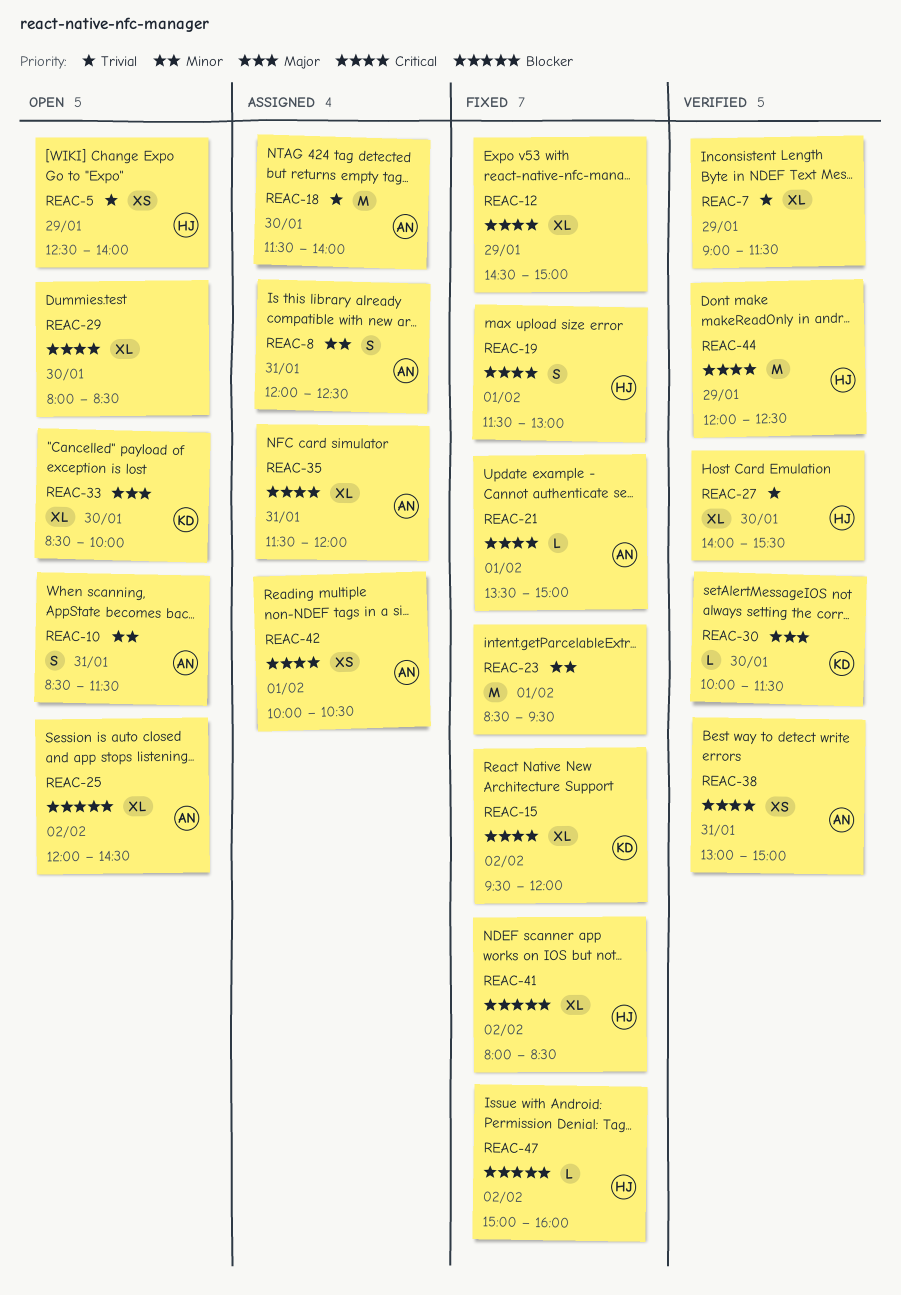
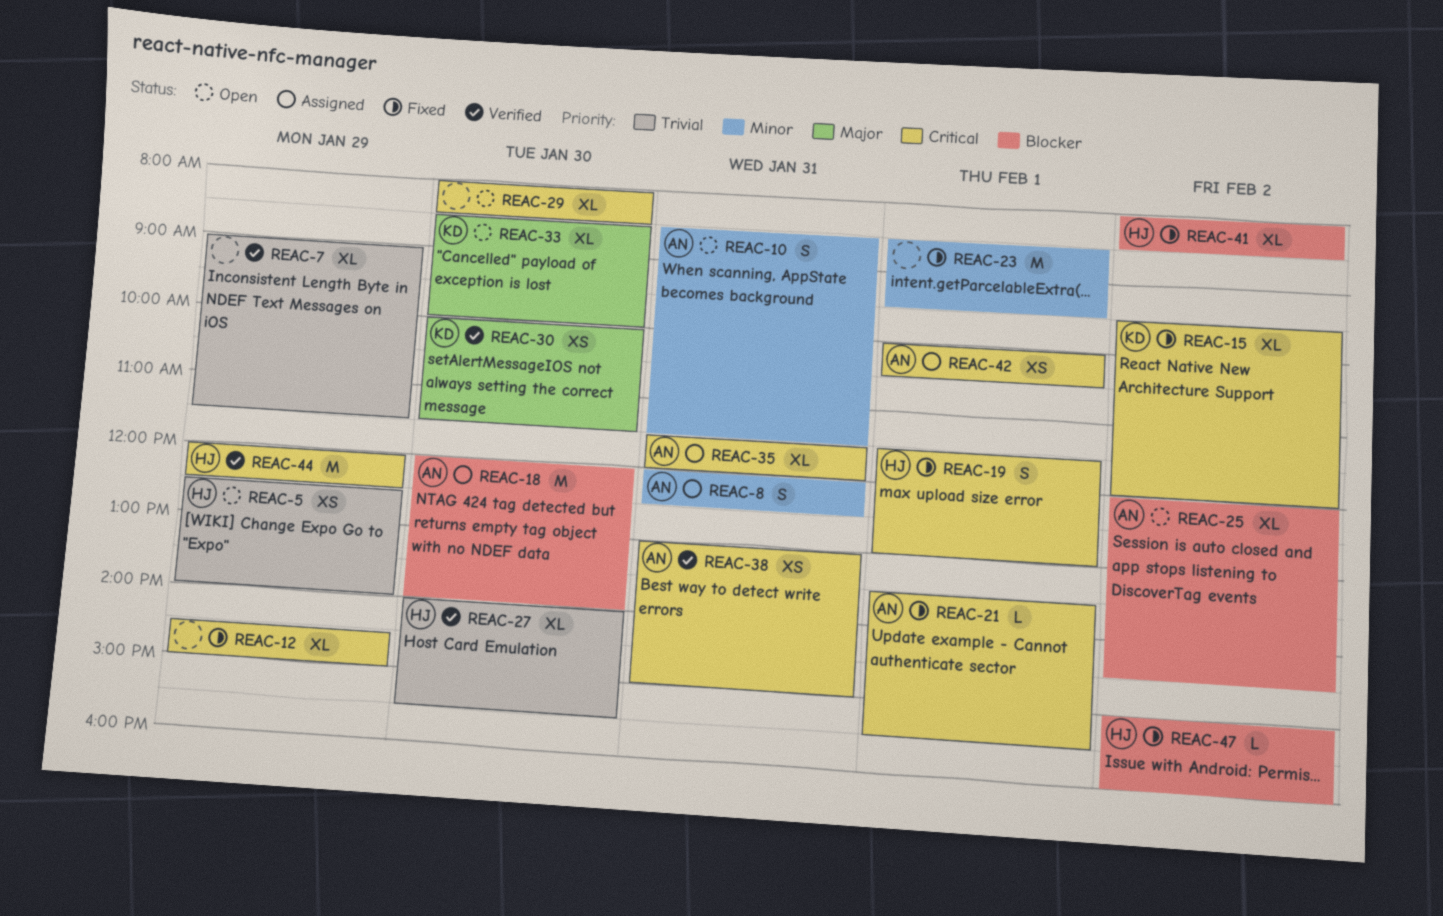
REAC-18, priority: Trivial -> Blocker
REAC-18, begins: 11:30 -> 12:00
REAC-21, ends: 15:00 -> 15:30
REAC-30, estimate: L -> XS

